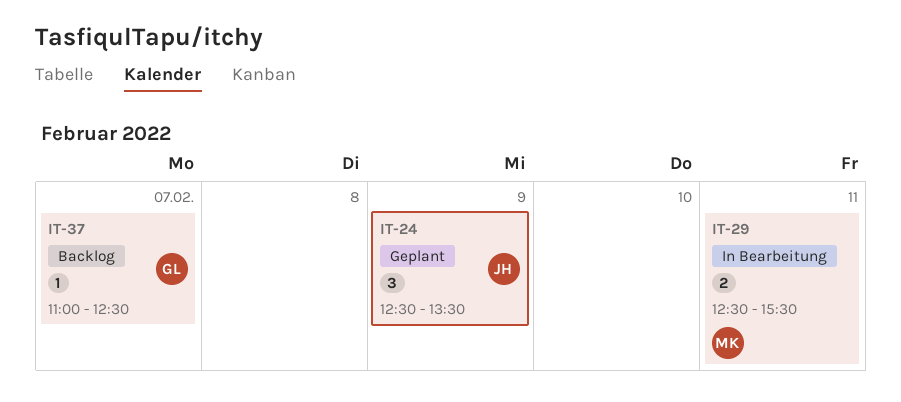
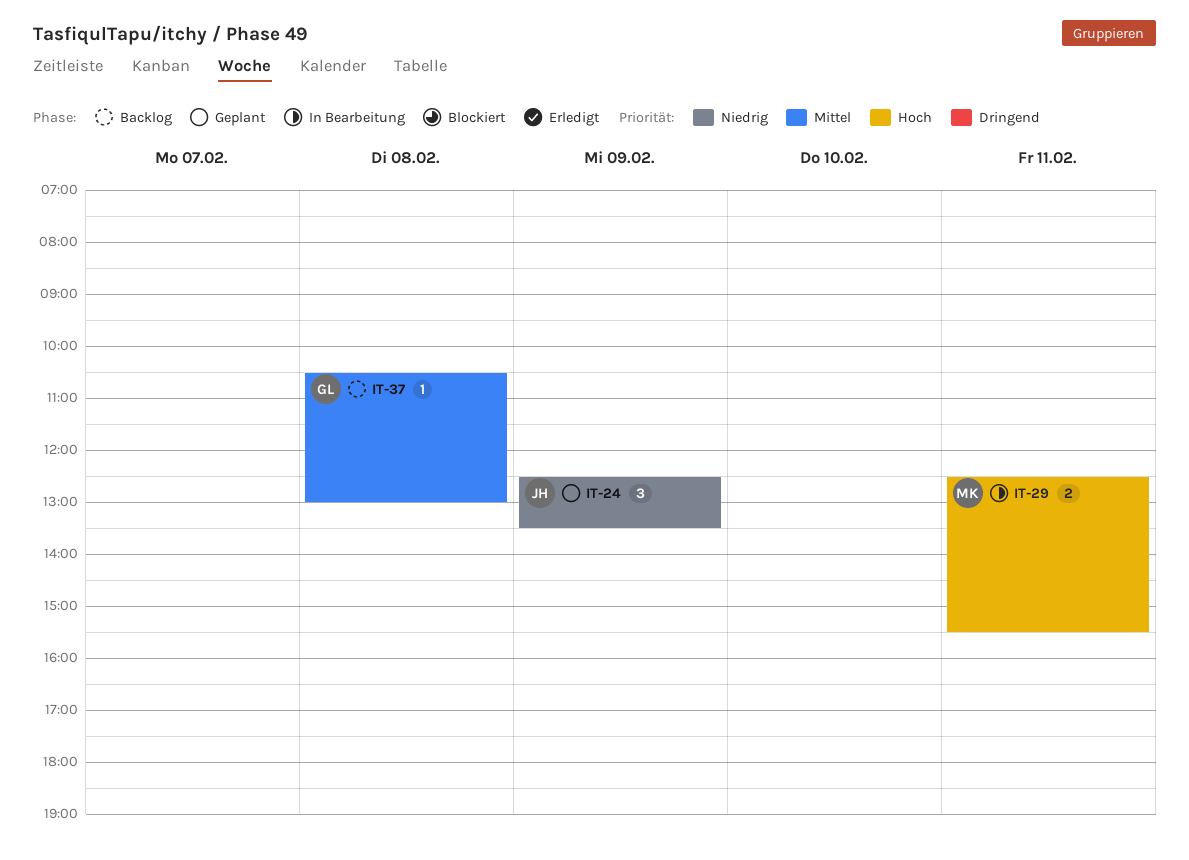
IT-37, day: Feb 7 -> Feb 8
IT-37, begins: 11:00 -> 10:30
IT-37, ends: 12:30 -> 13:00

